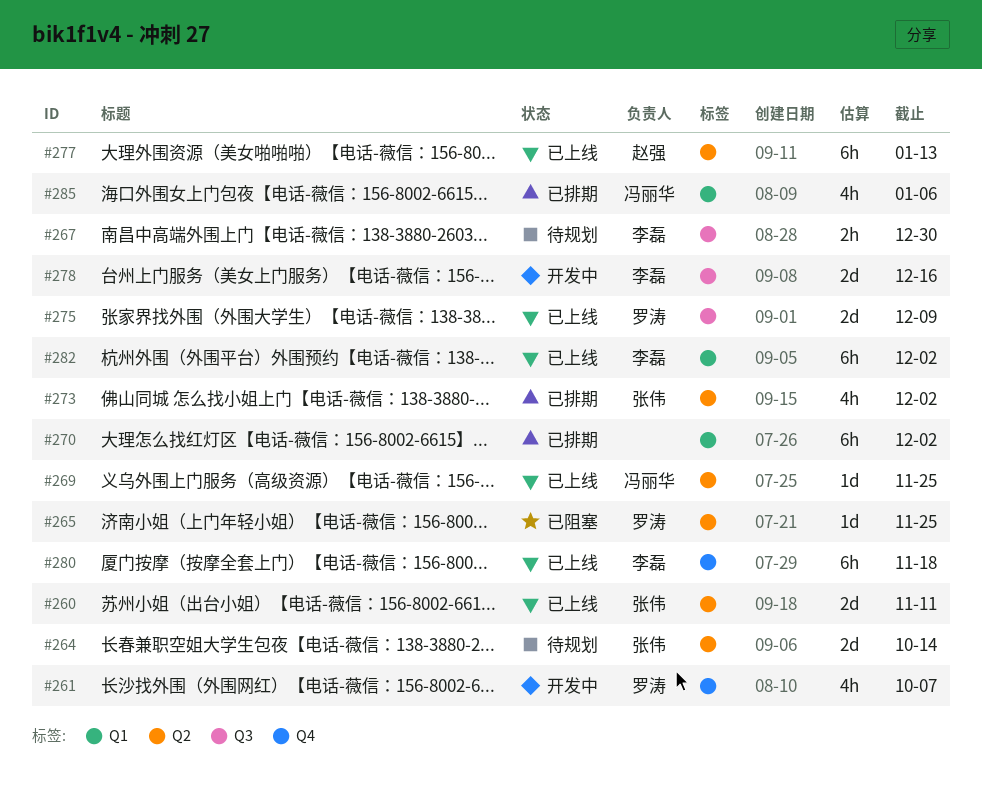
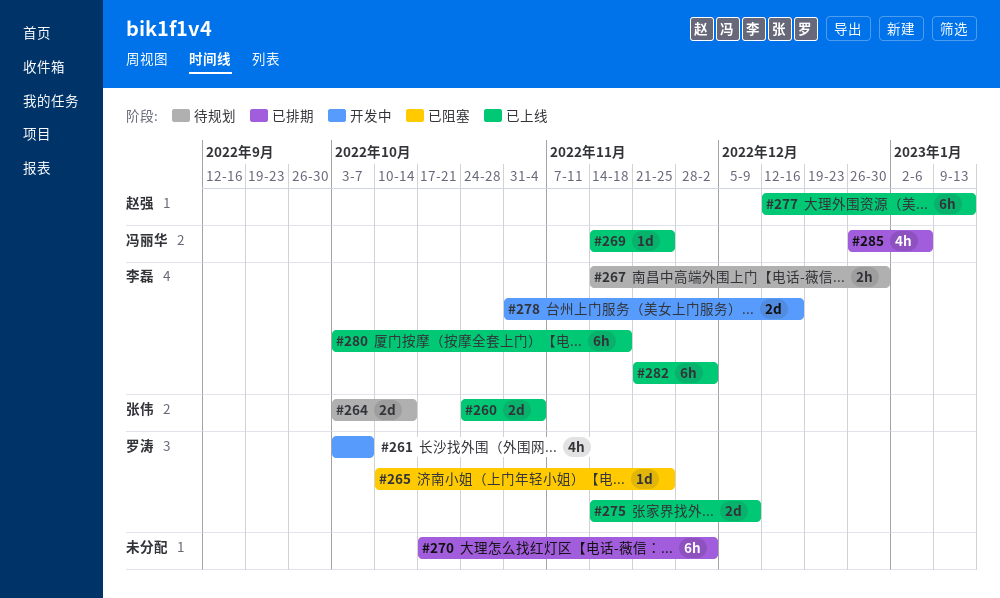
#260, due: Nov 11 -> Nov 4
#273: present -> none

